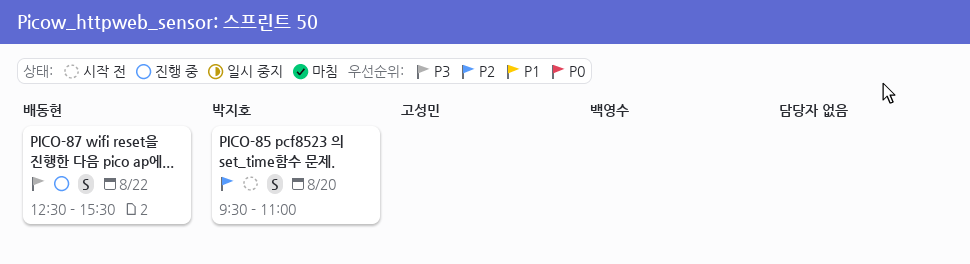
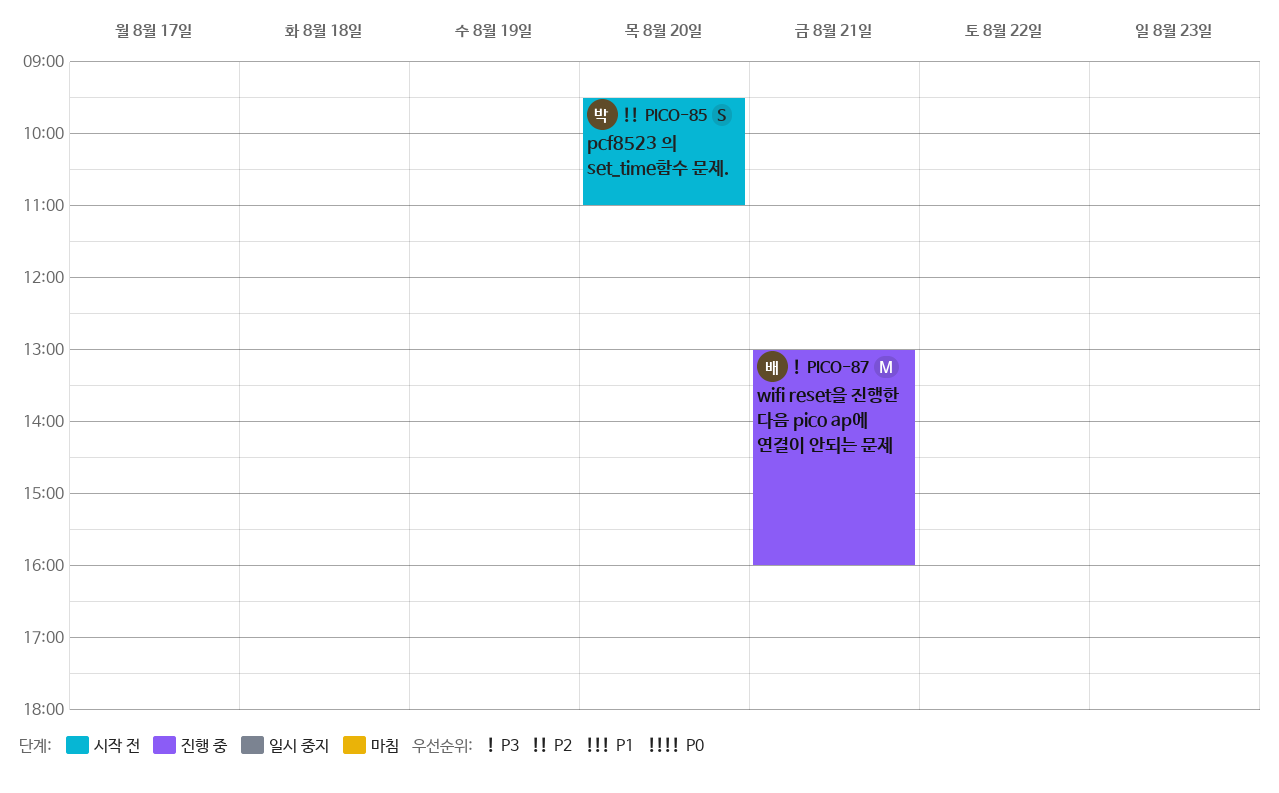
PICO-87, estimate: S -> M
PICO-87, day: Aug 22 -> Aug 21
PICO-87, begins: 12:30 -> 13:00
PICO-87, ends: 15:30 -> 16:00

